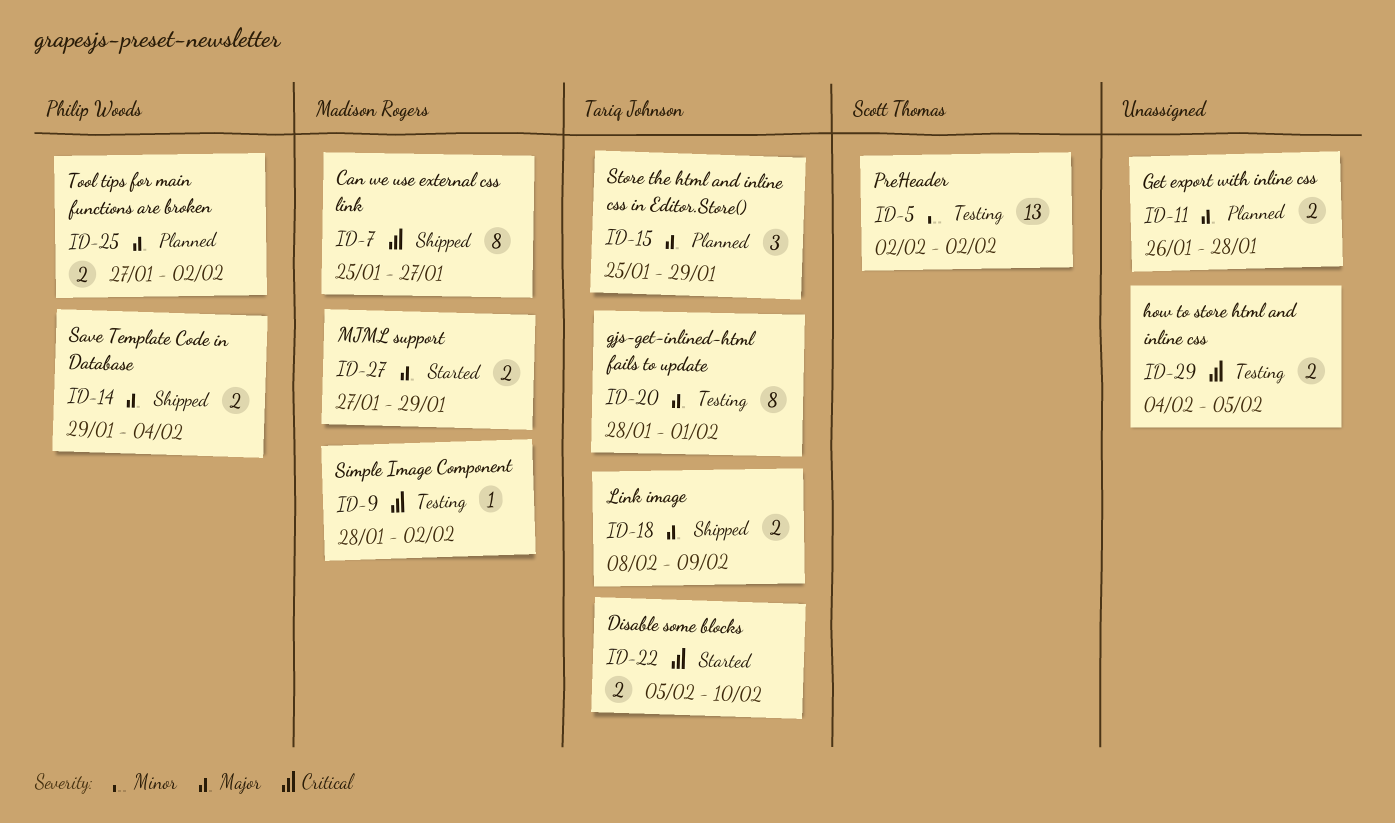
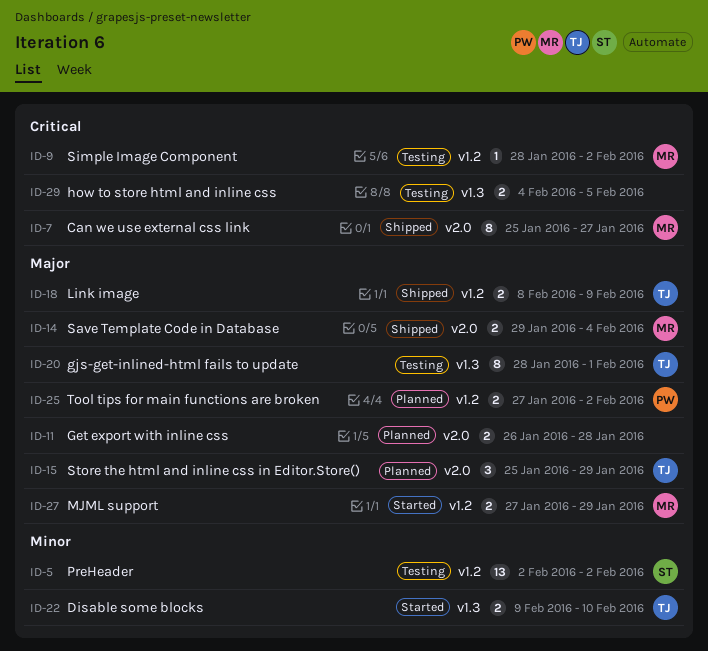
ID-14, owner: Philip Woods -> Madison Rogers
ID-22, priority: Critical -> Minor
ID-22, start: Feb 5 -> Feb 9

